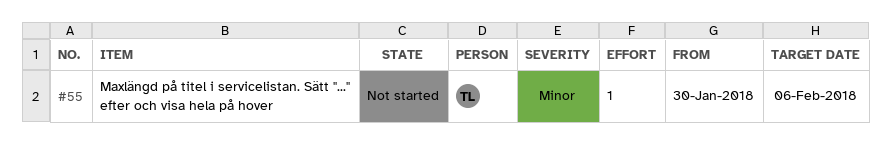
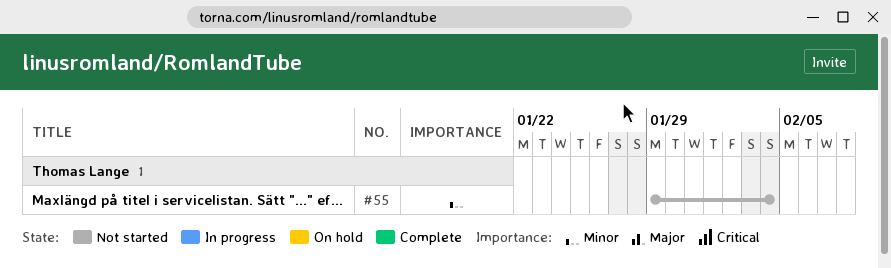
#55, start: Jan 30 -> Jan 29
#55, due: Feb 6 -> Feb 4

